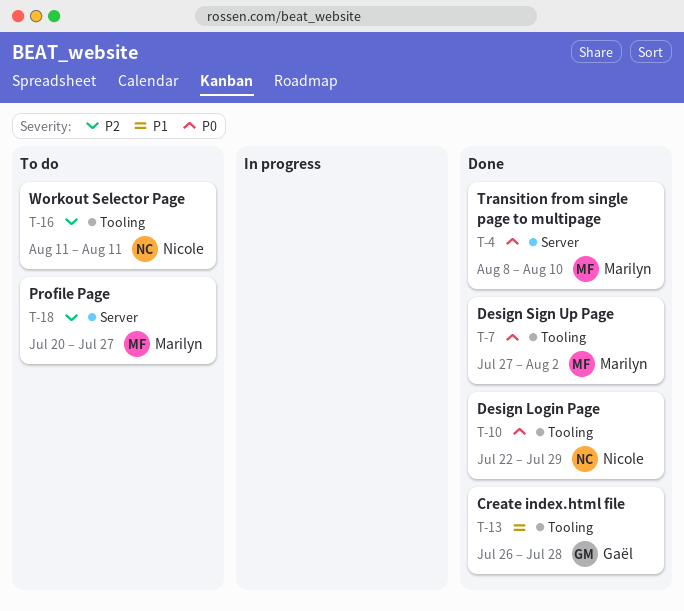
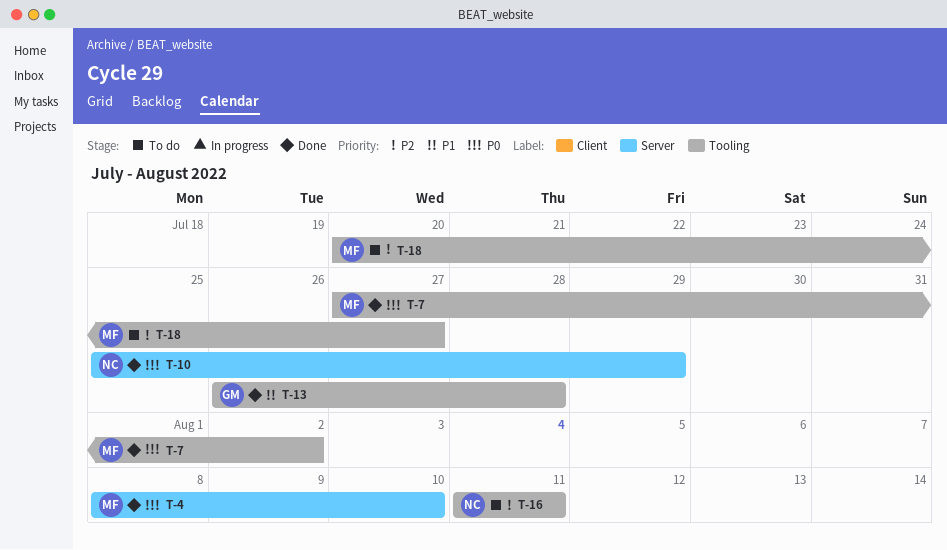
T-10, label: Tooling -> Server
T-10, start: Jul 22 -> Jul 25
T-18, label: Server -> Tooling

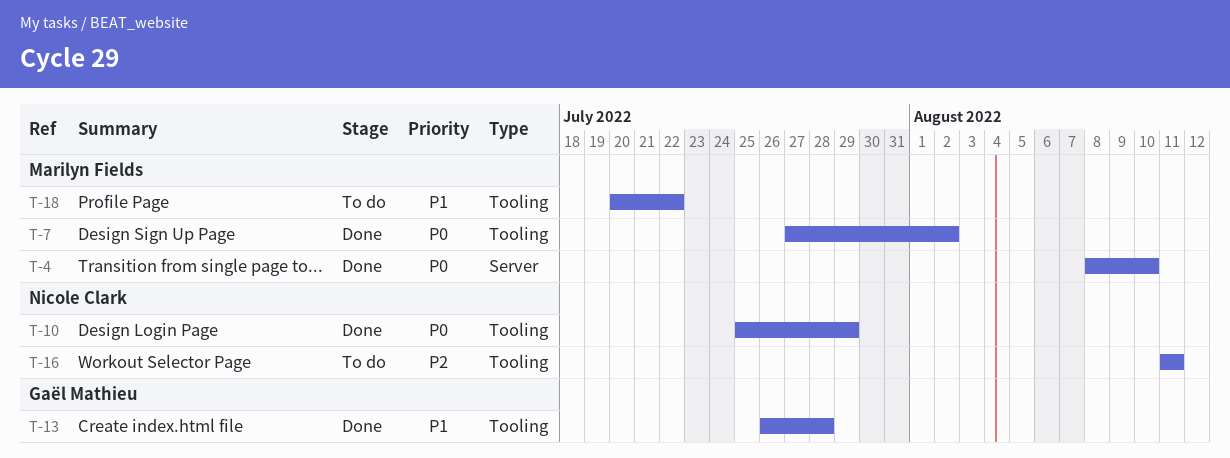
T-10, label: Server -> Tooling
T-18, priority: P2 -> P1
T-18, due: Jul 27 -> Jul 22

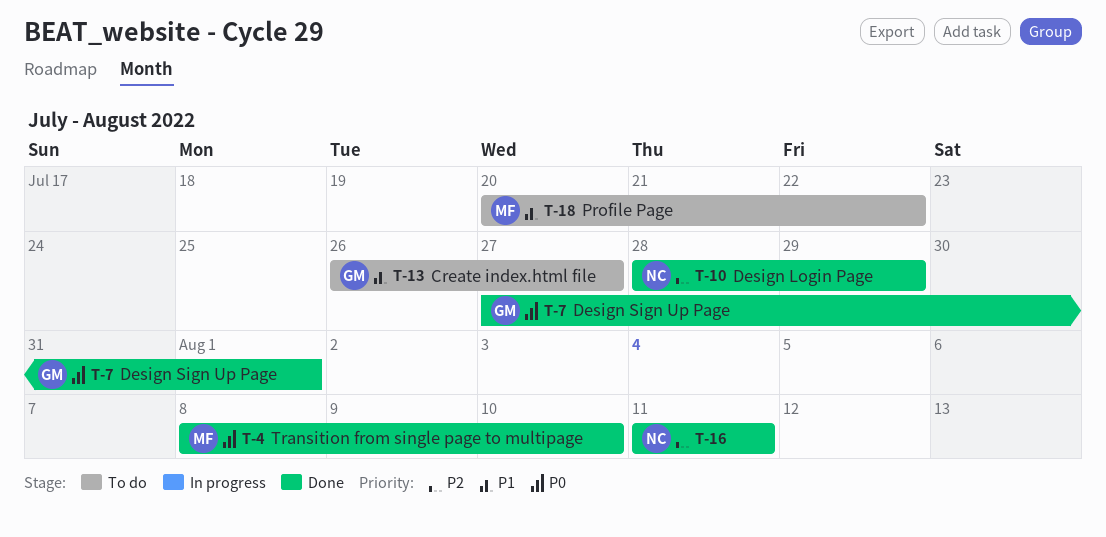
T-7, owner: Marilyn Fields -> Gaël Mathieu
T-7, due: Aug 2 -> Aug 1
T-10, priority: P0 -> P2
T-10, start: Jul 25 -> Jul 28
T-13, status: Done -> To do
T-13, due: Jul 28 -> Jul 27
T-16, status: To do -> Done

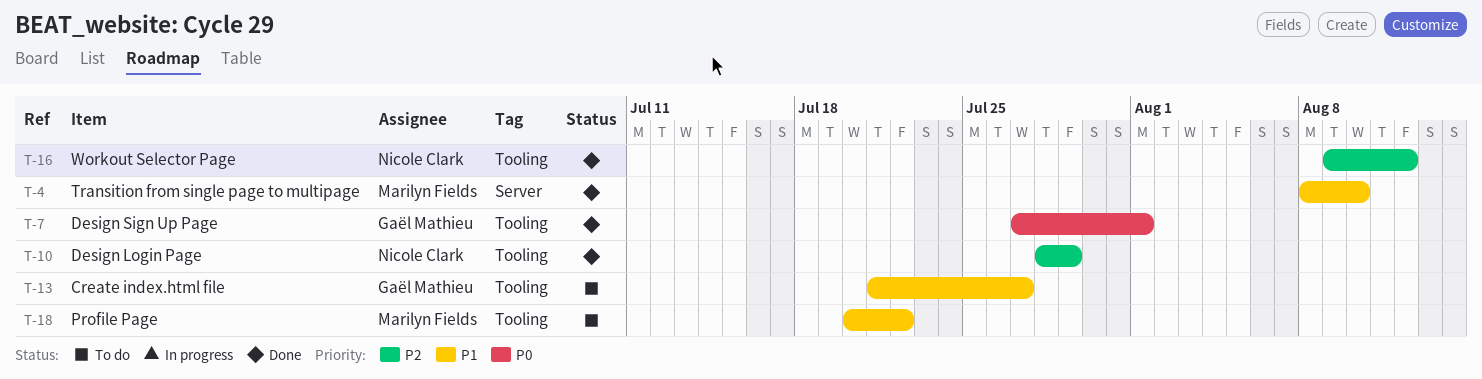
T-4, priority: P0 -> P1
T-13, start: Jul 26 -> Jul 21
T-16, start: Aug 11 -> Aug 9
T-16, due: Aug 11 -> Aug 12

